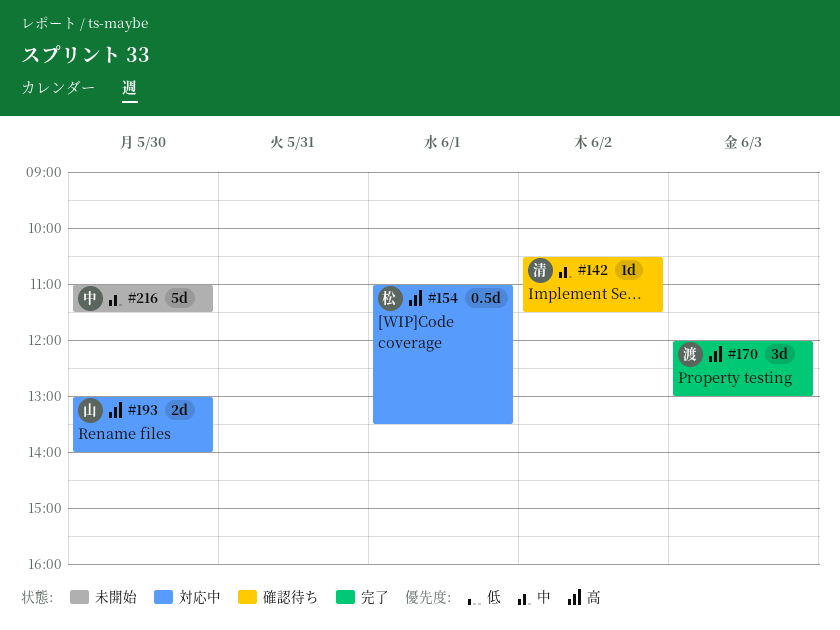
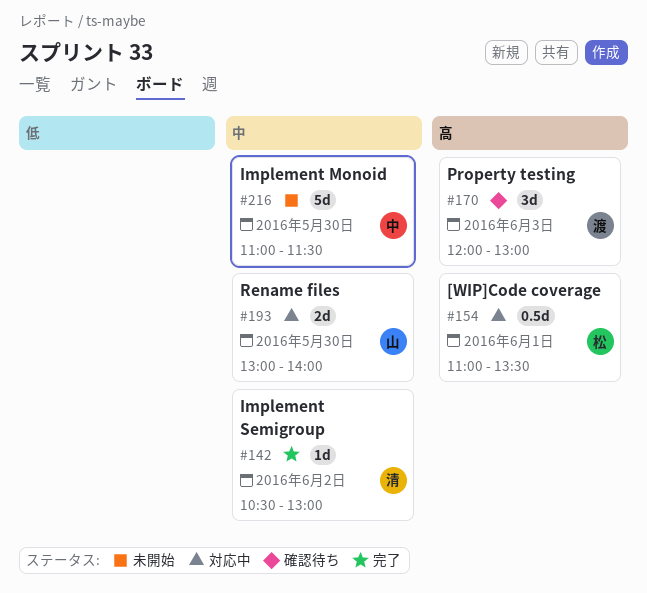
#142, status: 確認待ち -> 完了
#142, ends: 11:30 -> 13:00
#170, status: 完了 -> 確認待ち
#193, priority: 高 -> 中

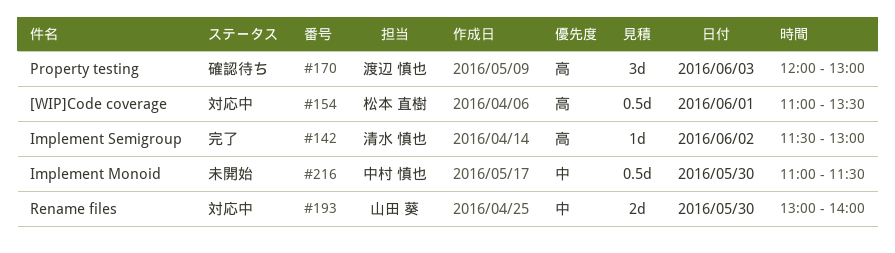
#142, priority: 中 -> 高
#142, begins: 10:30 -> 11:30
#216, estimate: 5d -> 0.5d

